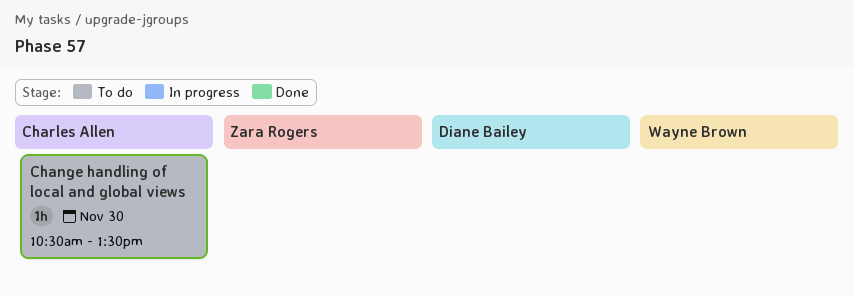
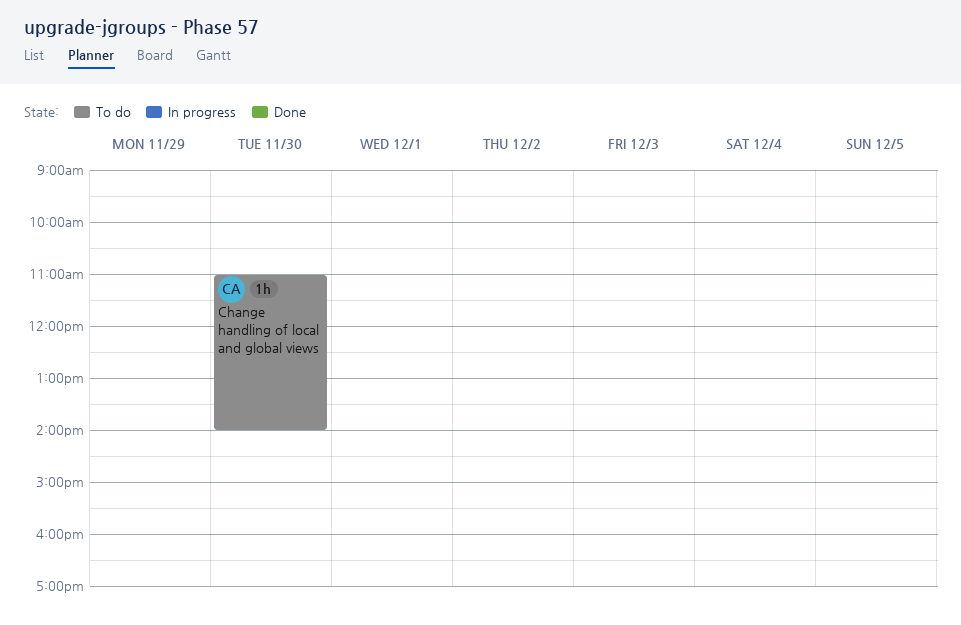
Change handling of local and global views, begins: 10:30 -> 11:00
Change handling of local and global views, ends: 13:30 -> 14:00

